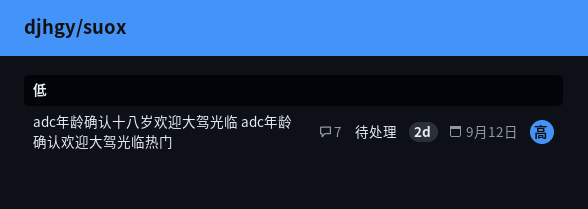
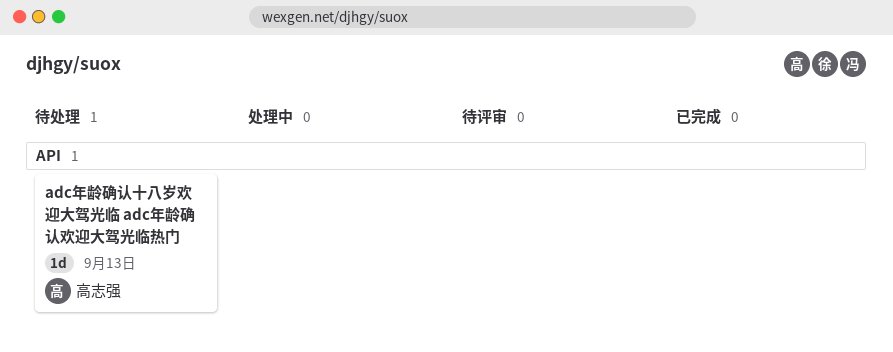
adc年龄确认十八岁欢迎大驾光临 adc年龄确认欢迎大驾光临热门, estimate: 2d -> 1d
adc年龄确认十八岁欢迎大驾光临 adc年龄确认欢迎大驾光临热门, due: Sep 12 -> Sep 13

